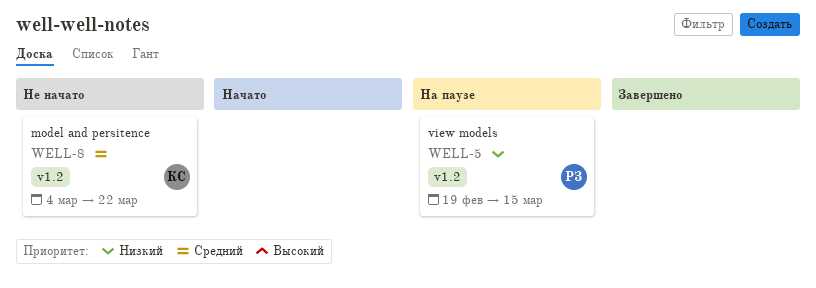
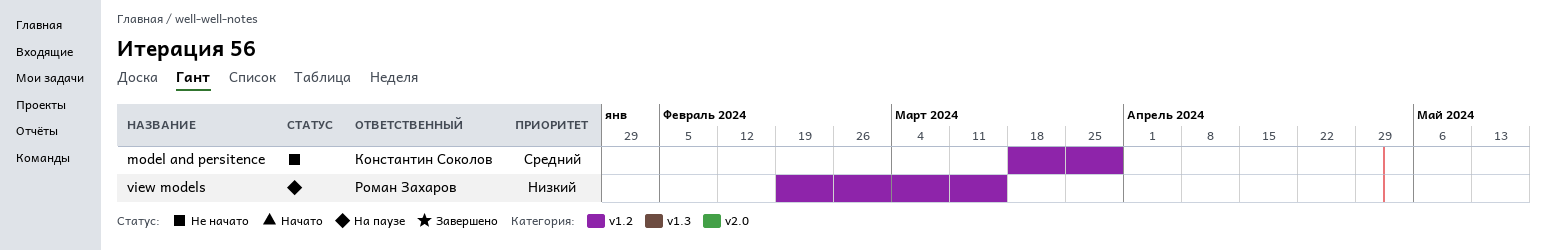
model and persitence, start: Mar 4 -> Mar 18
model and persitence, due: Mar 22 -> Mar 29

